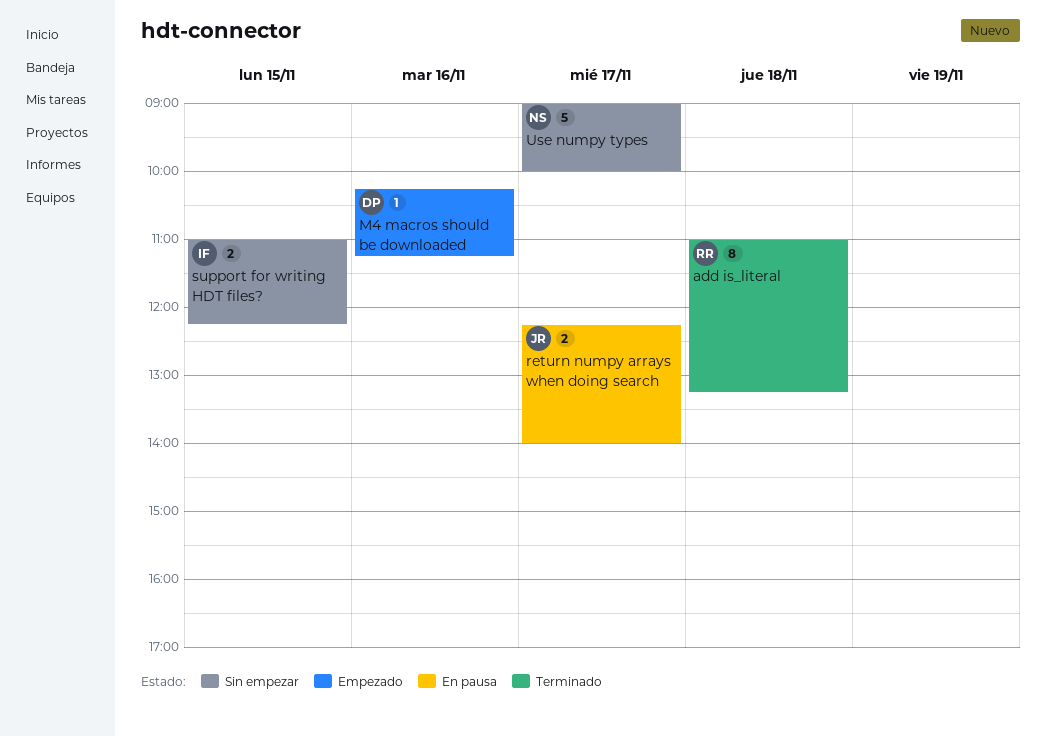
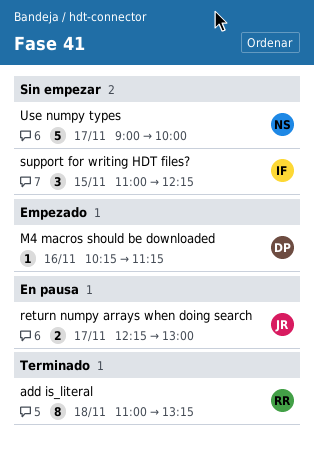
return numpy arrays when doing search, ends: 14:00 -> 13:00
support for writing HDT files?, estimate: 2 -> 3

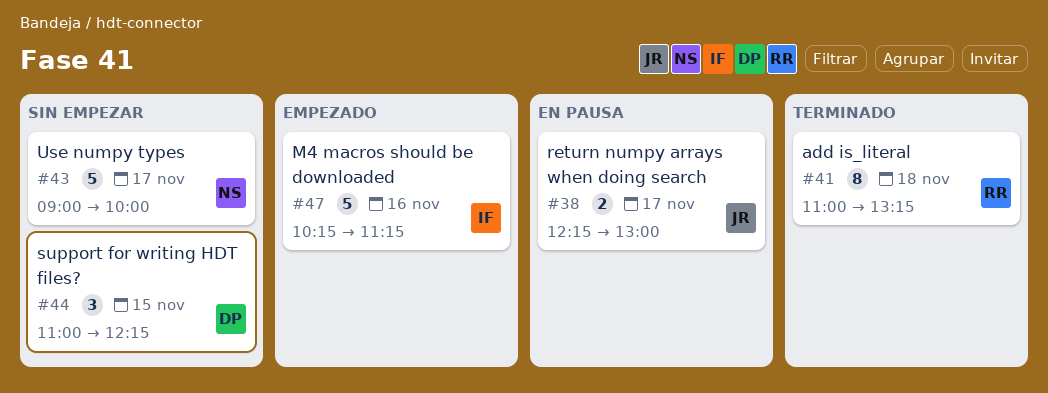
M4 macros should be downloaded, owner: DP -> IF
M4 macros should be downloaded, estimate: 1 -> 5
support for writing HDT files?, owner: IF -> DP

